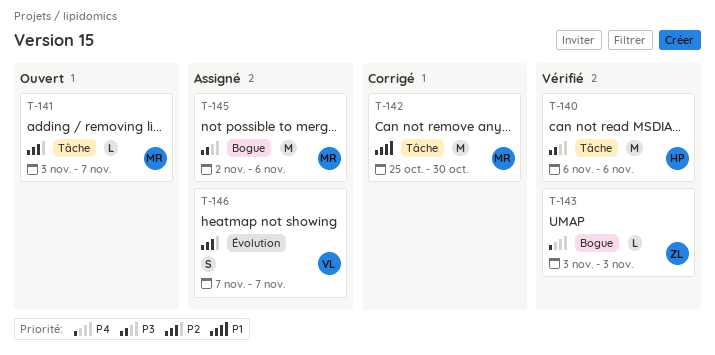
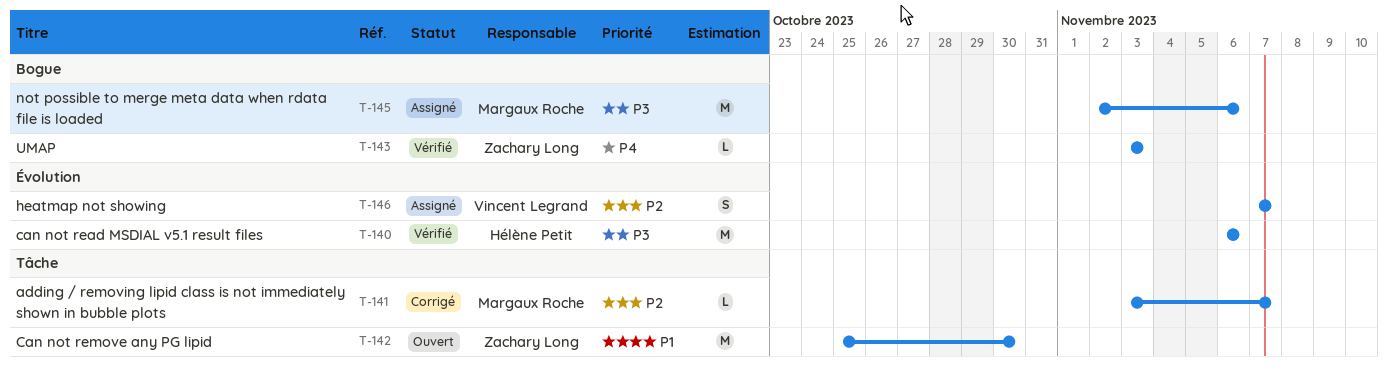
T-140, label: Tâche -> Évolution
T-141, status: Ouvert -> Corrigé
T-142, status: Corrigé -> Ouvert
T-142, owner: Margaux Roche -> Zachary Long

